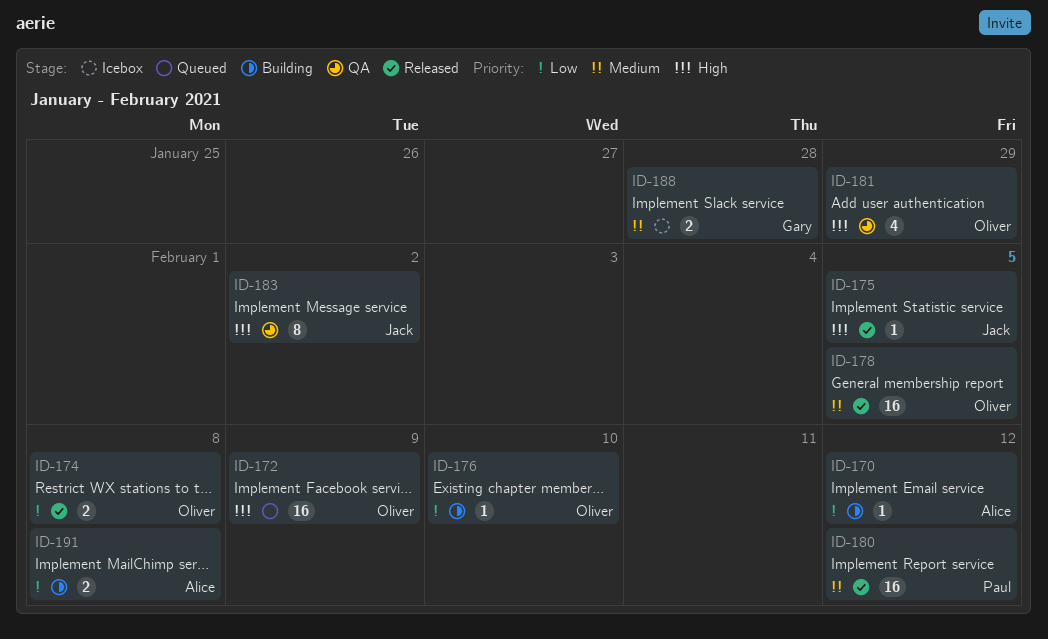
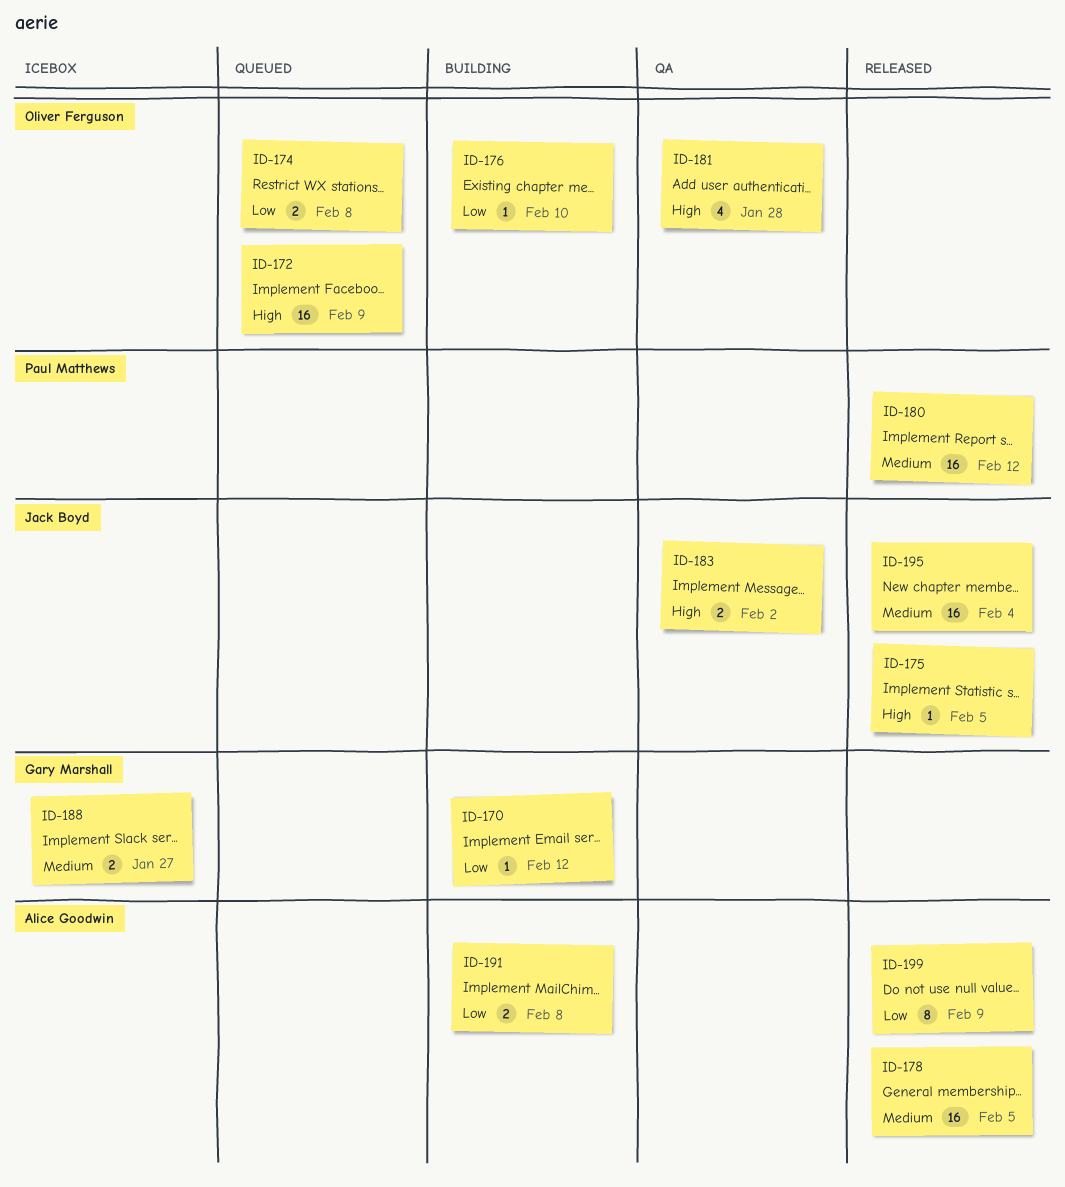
ID-170, owner: Alice Goodwin -> Gary Marshall
ID-174, status: Released -> Queued
ID-178, owner: Oliver Ferguson -> Alice Goodwin
ID-181, due: Jan 29 -> Jan 28
ID-183, estimate: 8 -> 2
ID-188, due: Jan 28 -> Jan 27
ID-195: none -> present
ID-199: none -> present

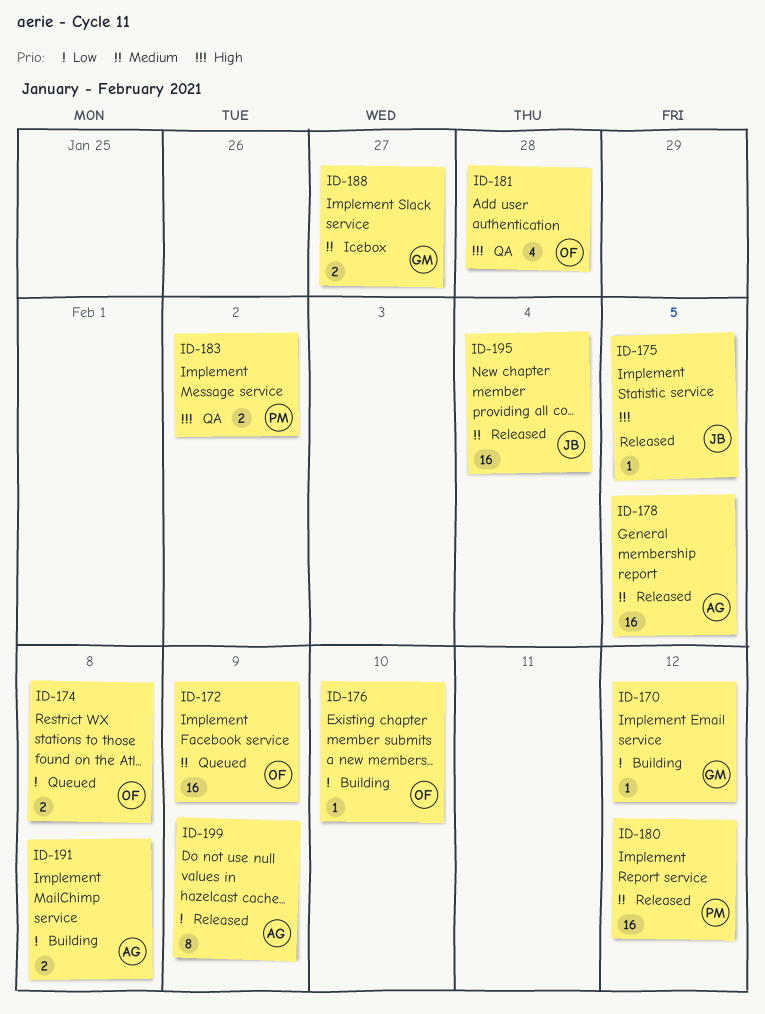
ID-172, priority: High -> Medium
ID-183, owner: Jack Boyd -> Paul Matthews

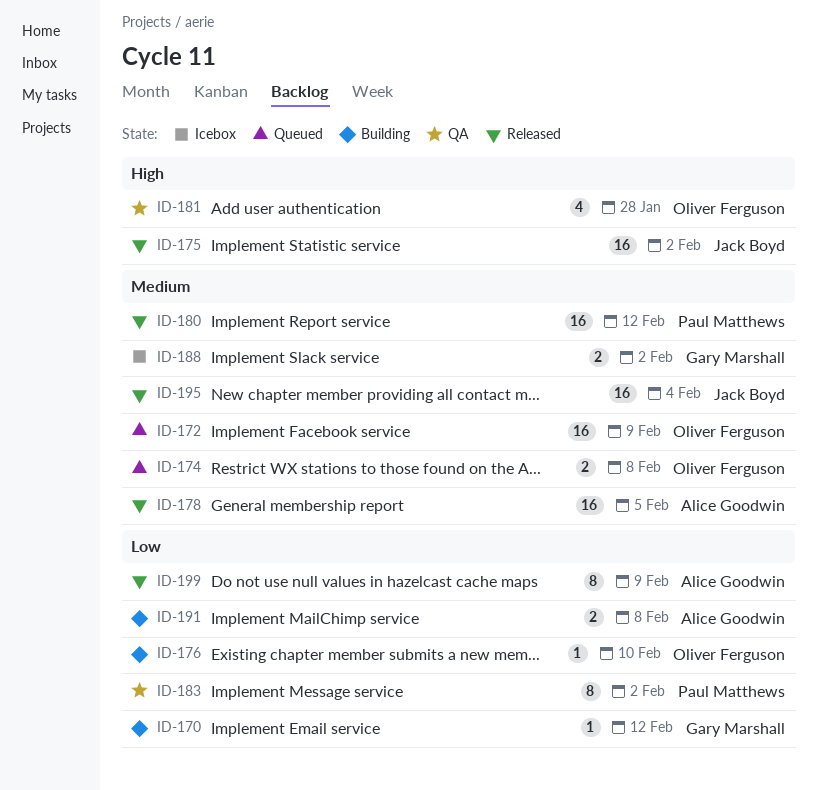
ID-174, priority: Low -> Medium
ID-175, estimate: 1 -> 16
ID-175, due: Feb 5 -> Feb 2
ID-183, priority: High -> Low
ID-183, estimate: 2 -> 8
ID-188, due: Jan 27 -> Feb 2

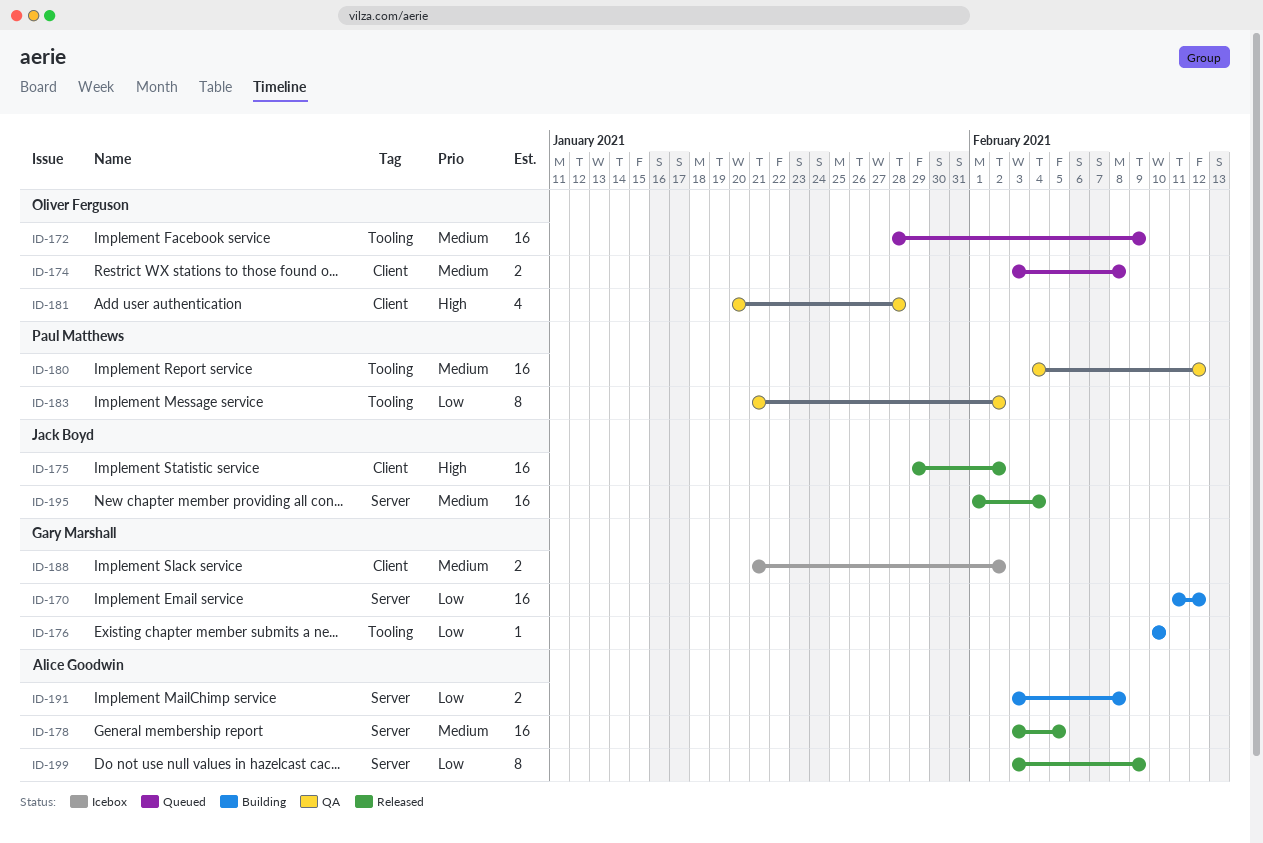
ID-170, estimate: 1 -> 16
ID-176, owner: Oliver Ferguson -> Gary Marshall
ID-180, status: Released -> QA

